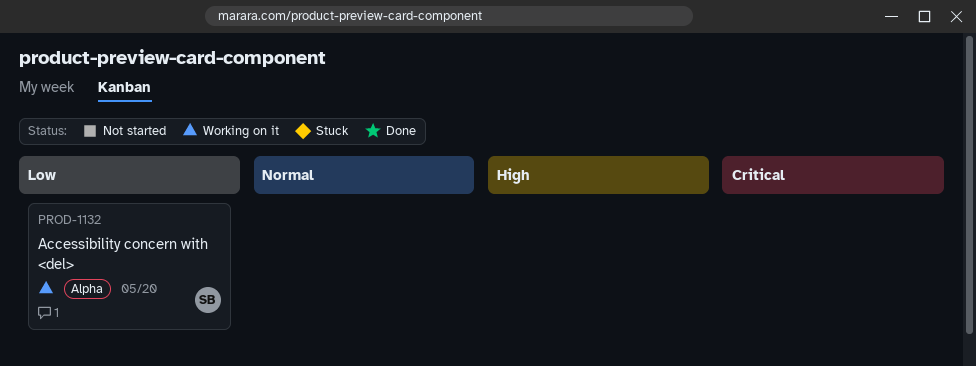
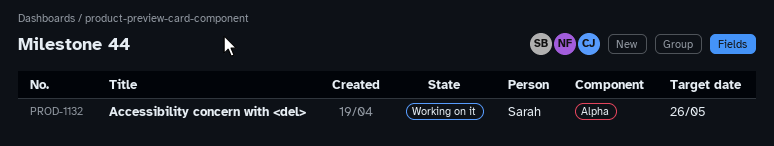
PROD-1132, due: May 20 -> May 26

